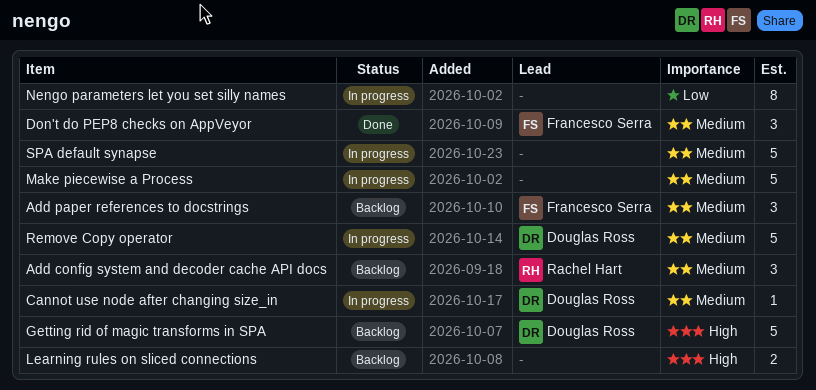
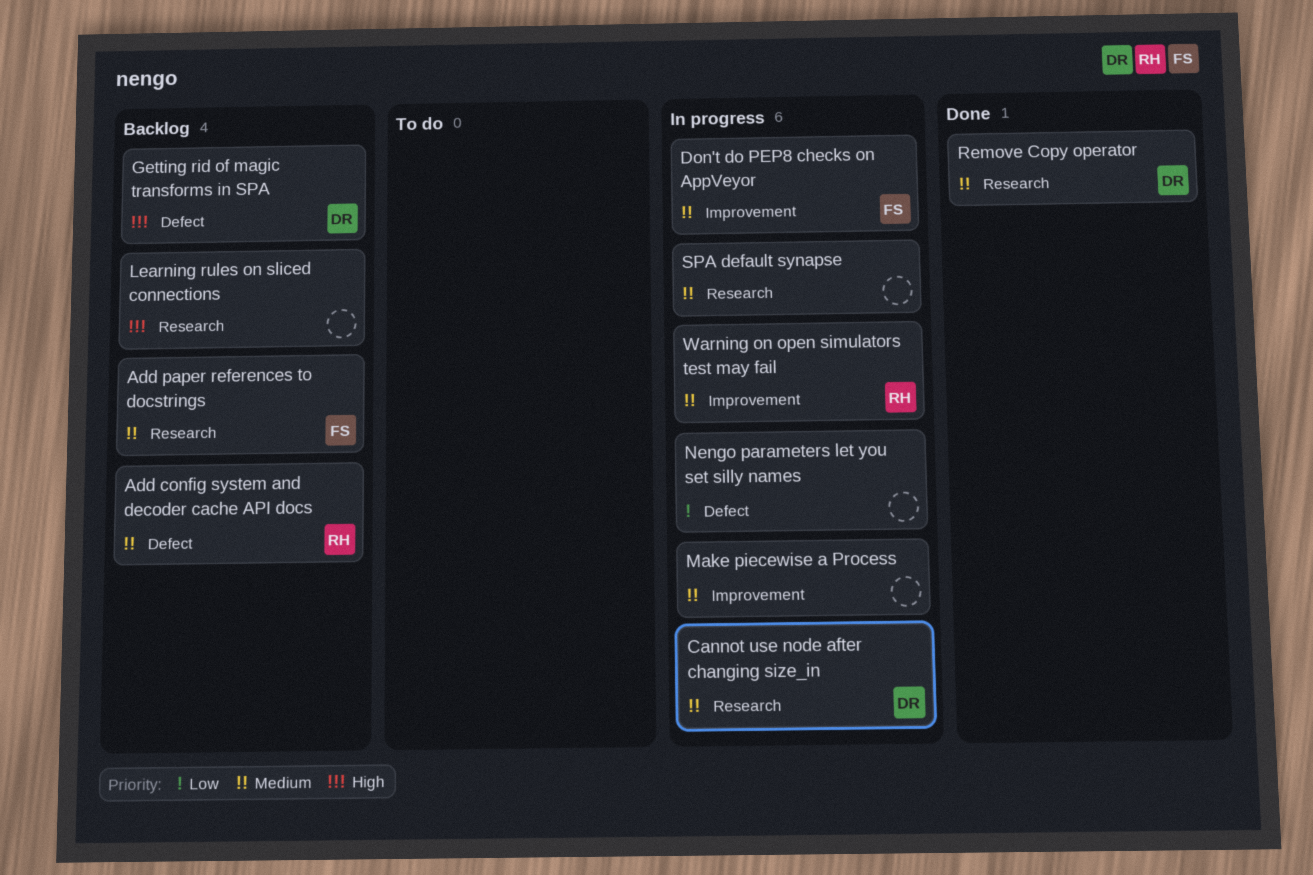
Don't do PEP8 checks on AppVeyor, status: Done -> In progress
Remove Copy operator, status: In progress -> Done
Warning on open simulators test may fail: none -> present

